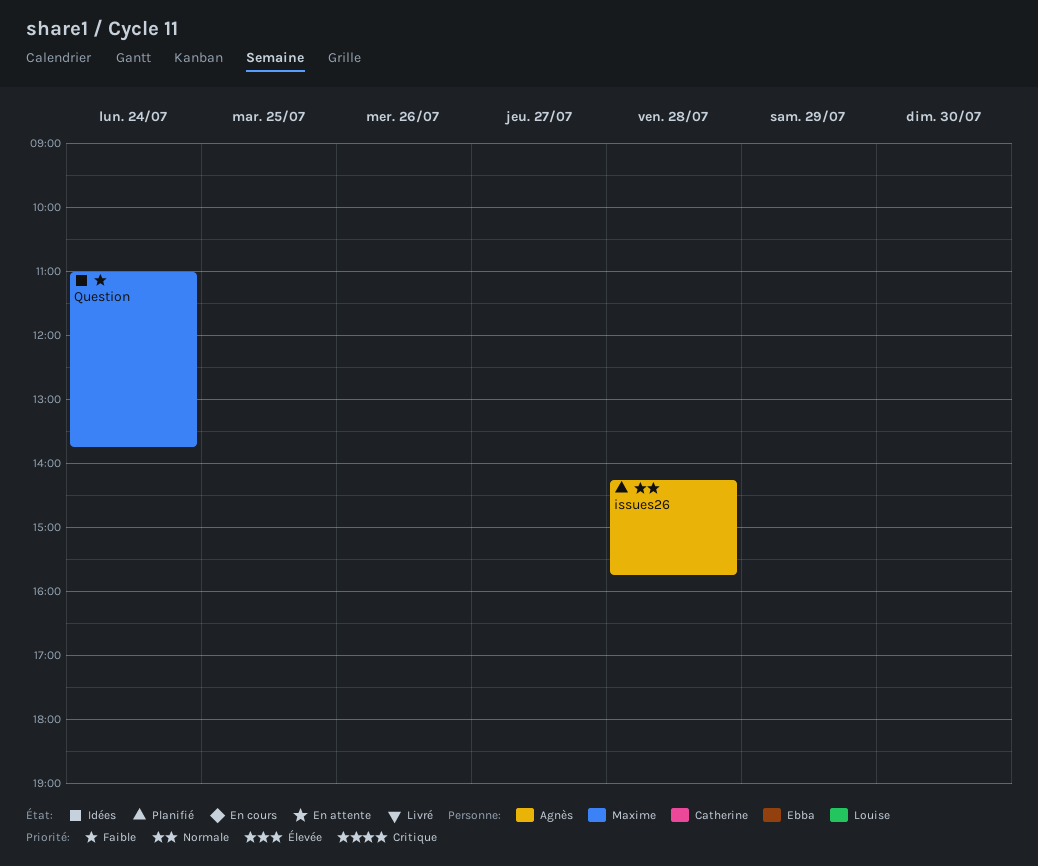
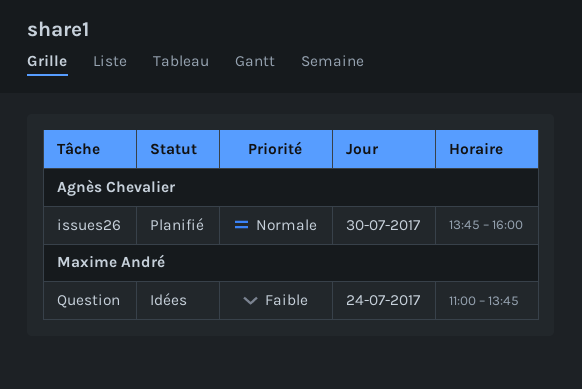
issues26, day: Jul 28 -> Jul 30
issues26, begins: 14:15 -> 13:45
issues26, ends: 15:45 -> 16:00

